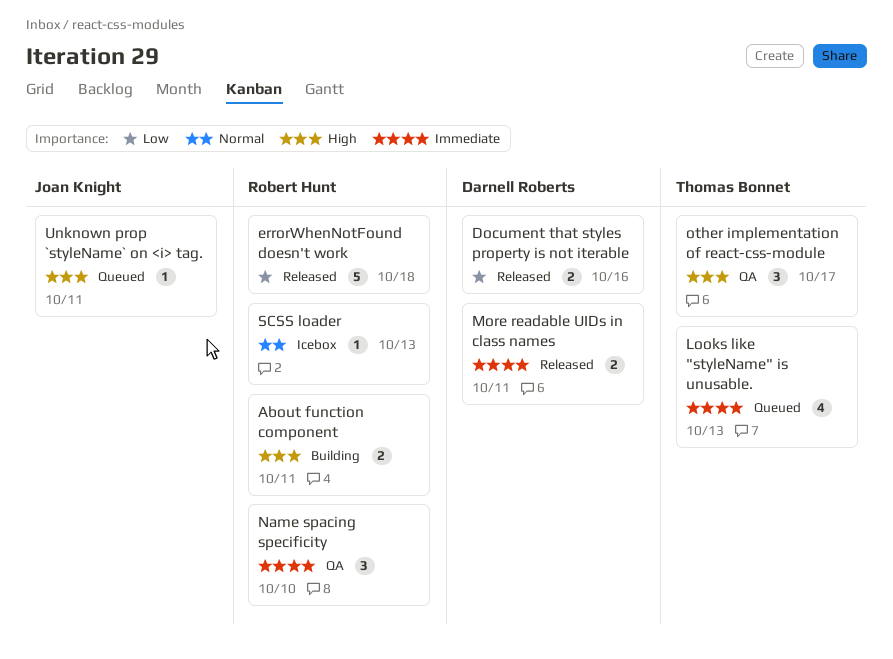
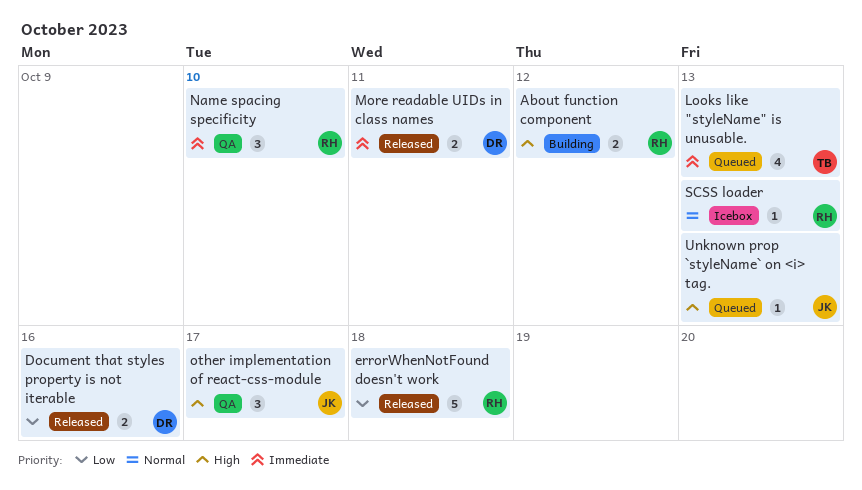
About function component, due: Oct 11 -> Oct 12
other implementation of react-css-module, owner: Thomas Bonnet -> Joan Knight
Unknown prop `styleName` on <i> tag., due: Oct 11 -> Oct 13

